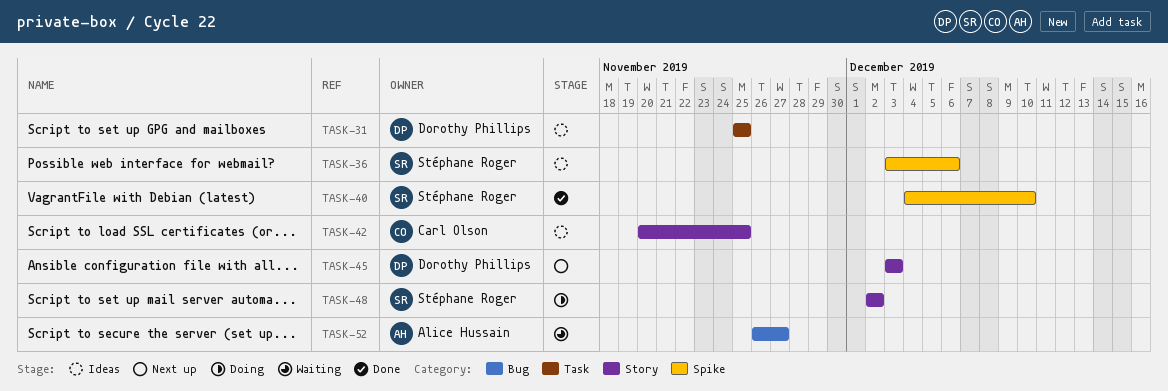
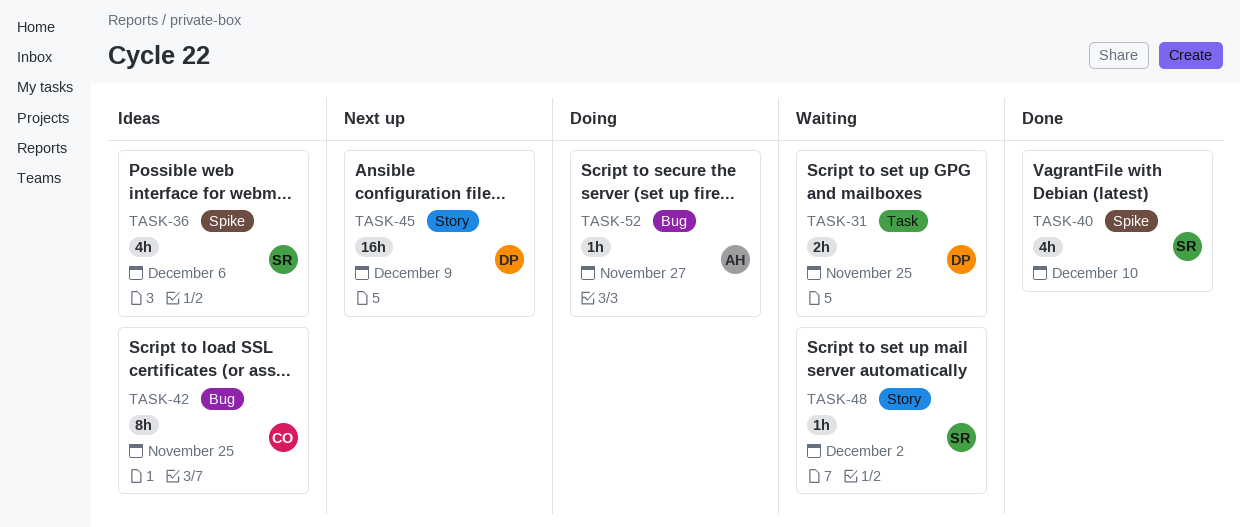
TASK-31, status: Ideas -> Waiting
TASK-42, label: Story -> Bug
TASK-45, due: Dec 3 -> Dec 9
TASK-48, status: Doing -> Waiting
TASK-52, status: Waiting -> Doing

